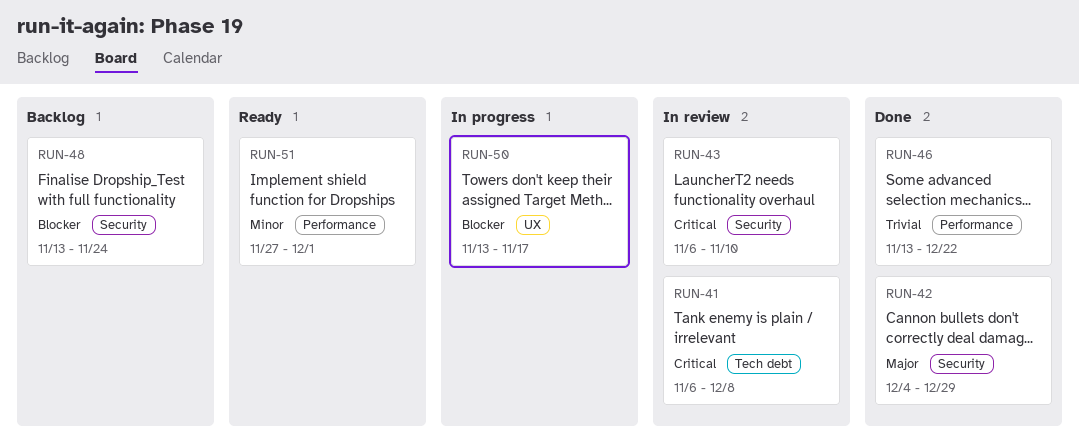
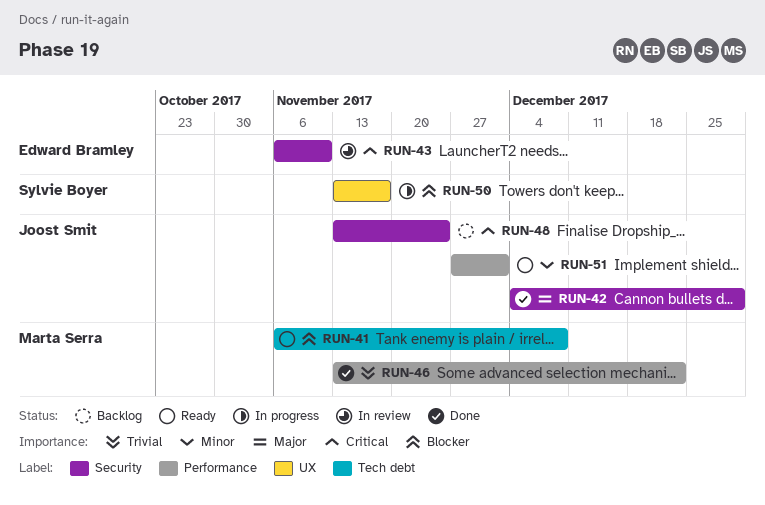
RUN-41, status: In review -> Ready
RUN-41, priority: Critical -> Blocker
RUN-48, priority: Blocker -> Critical

